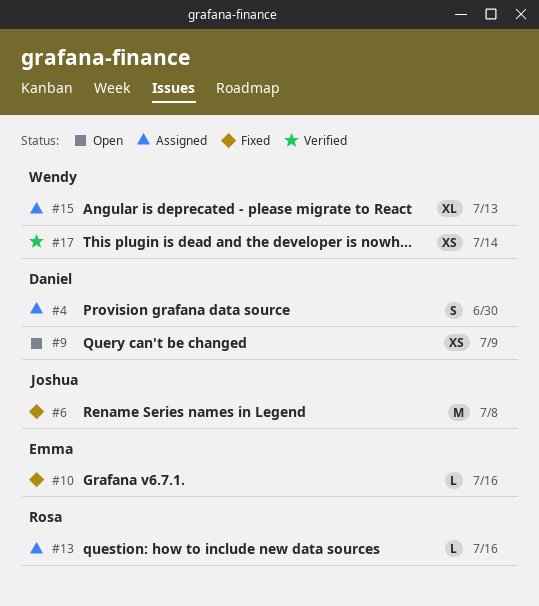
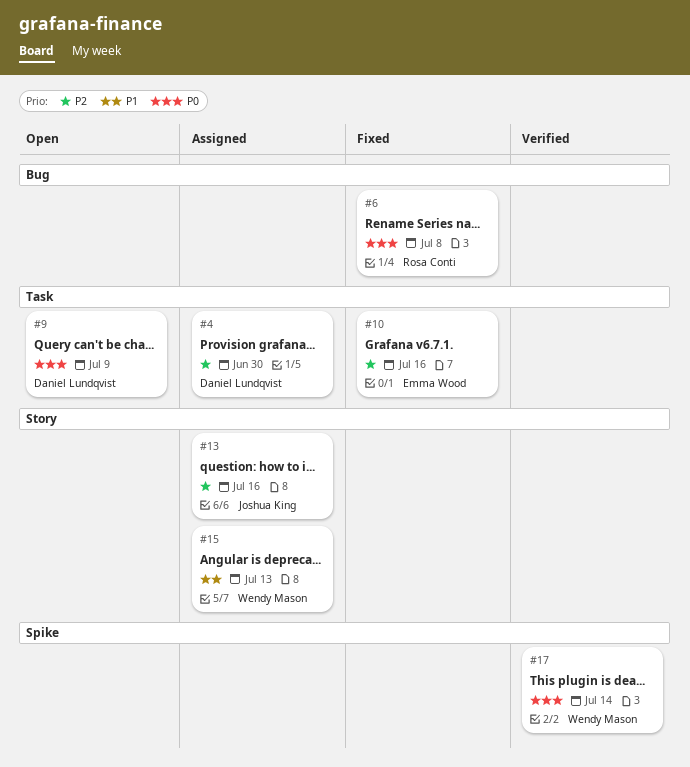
#6, owner: Joshua King -> Rosa Conti
#13, owner: Rosa Conti -> Joshua King

